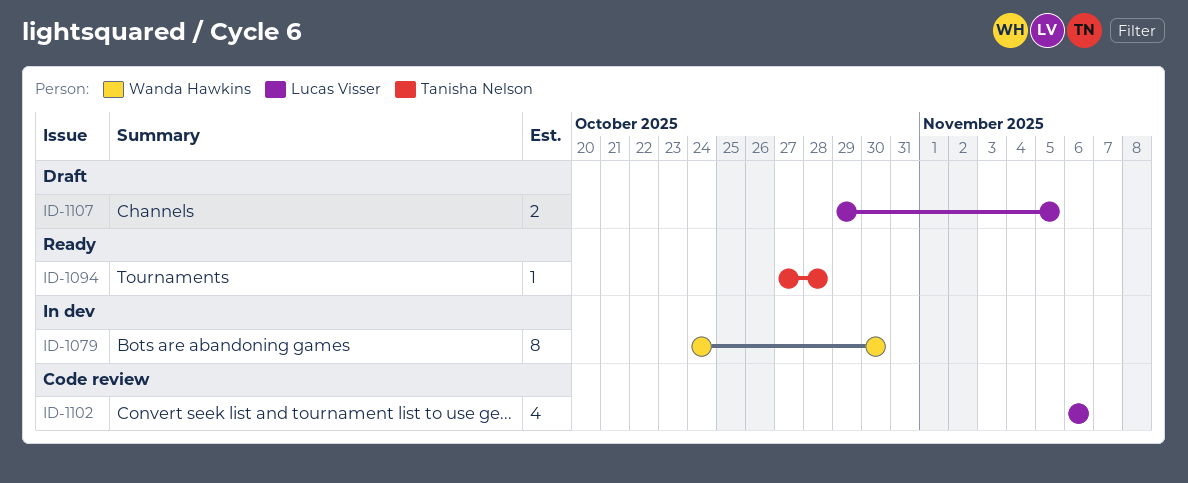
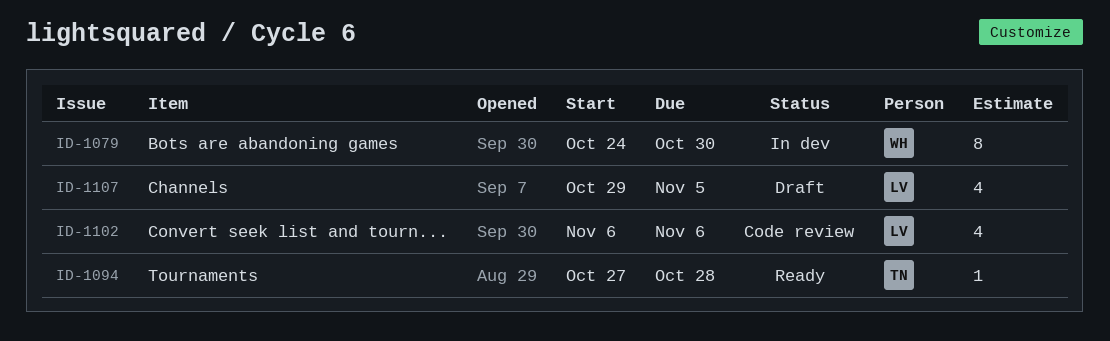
ID-1107, estimate: 2 -> 4

